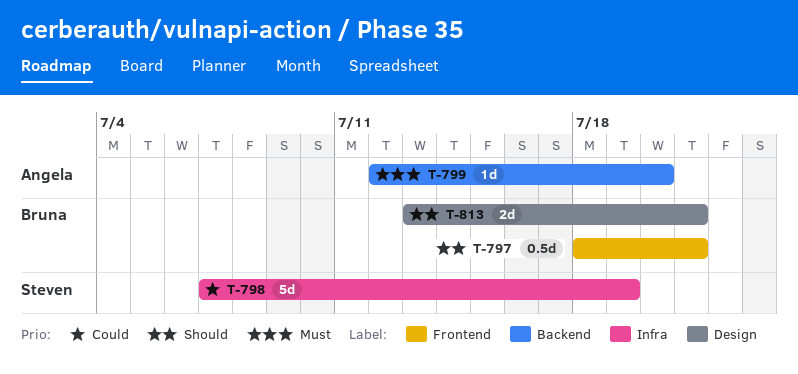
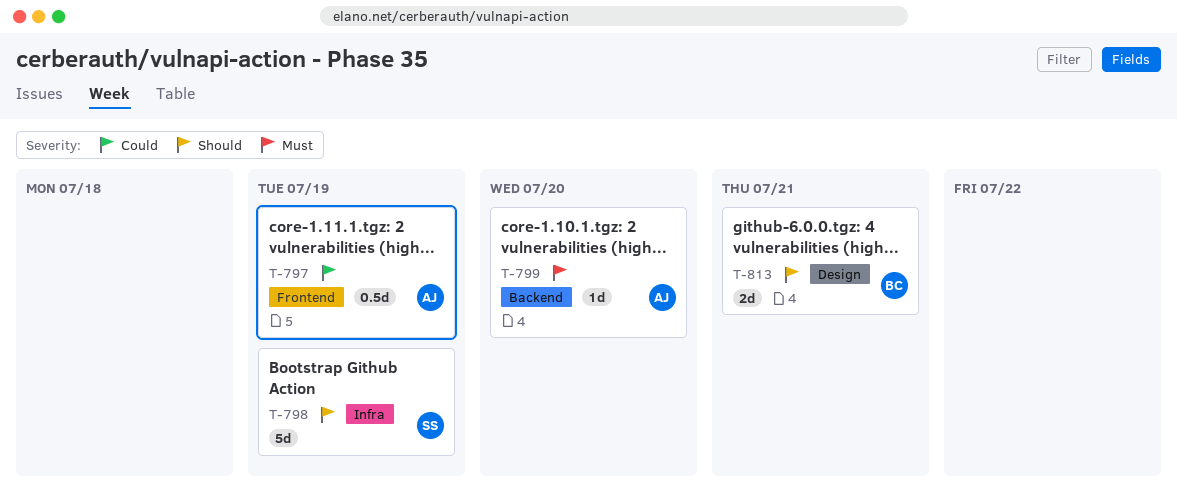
T-797, owner: Bruna -> Angela
T-797, priority: Should -> Could
T-797, due: Jul 21 -> Jul 19
T-798, priority: Could -> Should

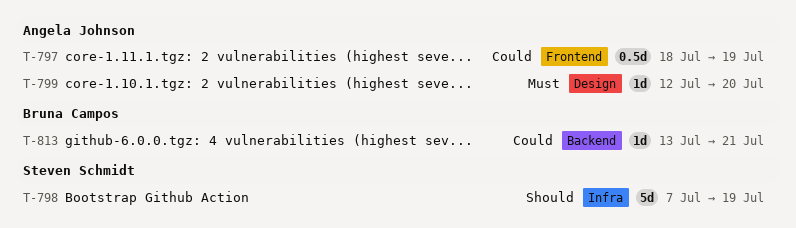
T-799, label: Backend -> Design
T-813, priority: Should -> Could
T-813, label: Design -> Backend
T-813, estimate: 2d -> 1d

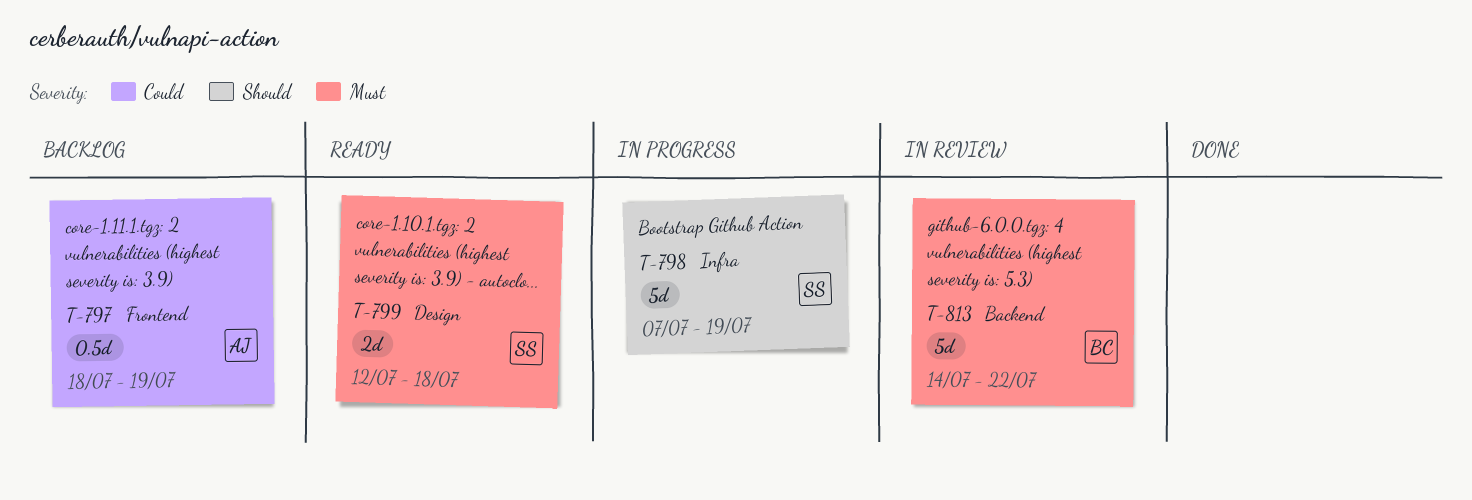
T-799, owner: Angela Johnson -> Steven Schmidt
T-799, estimate: 1d -> 2d
T-799, due: Jul 20 -> Jul 18
T-813, priority: Could -> Must
T-813, estimate: 1d -> 5d
T-813, start: Jul 13 -> Jul 14
T-813, due: Jul 21 -> Jul 22

